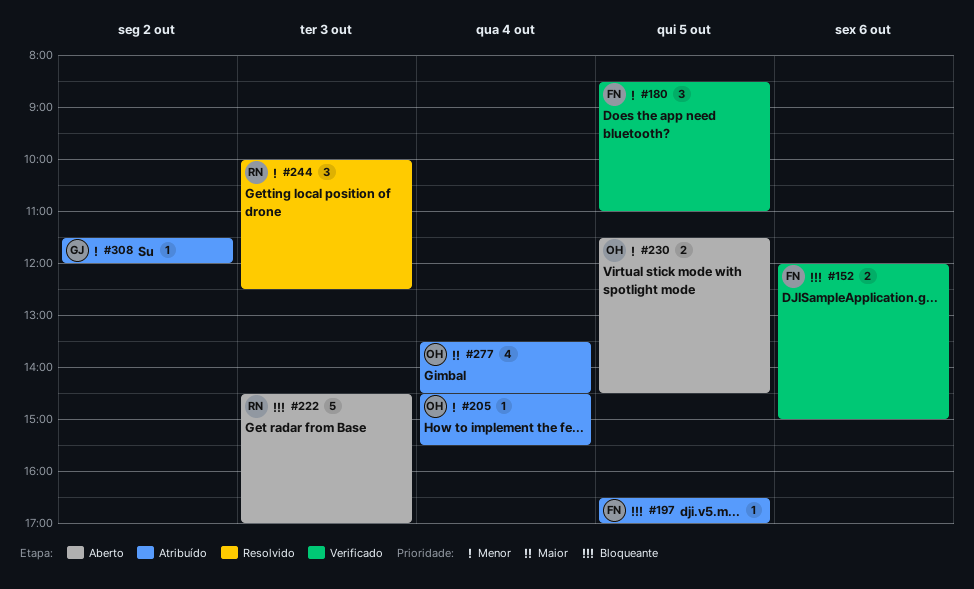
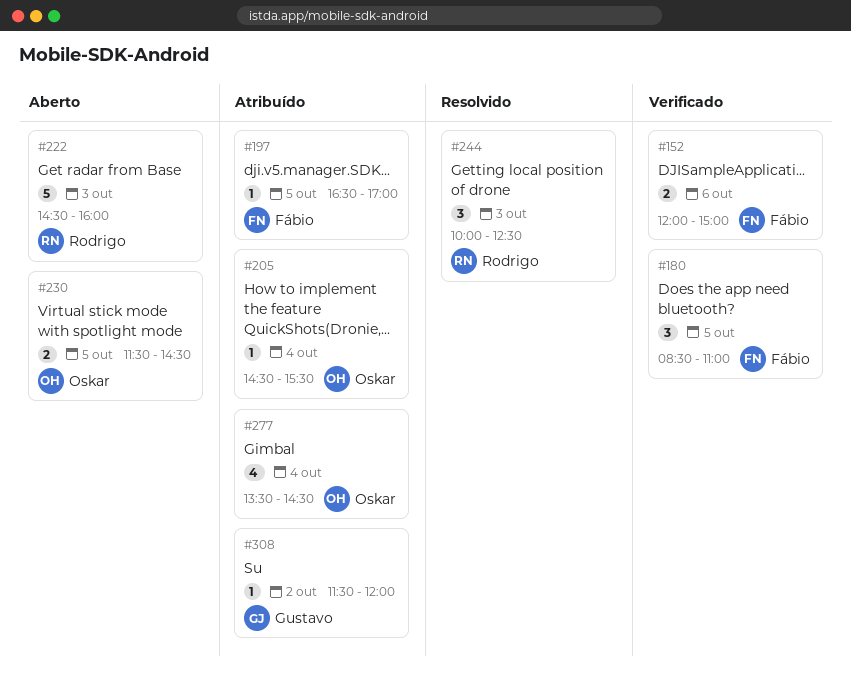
#222, ends: 17:00 -> 16:00

